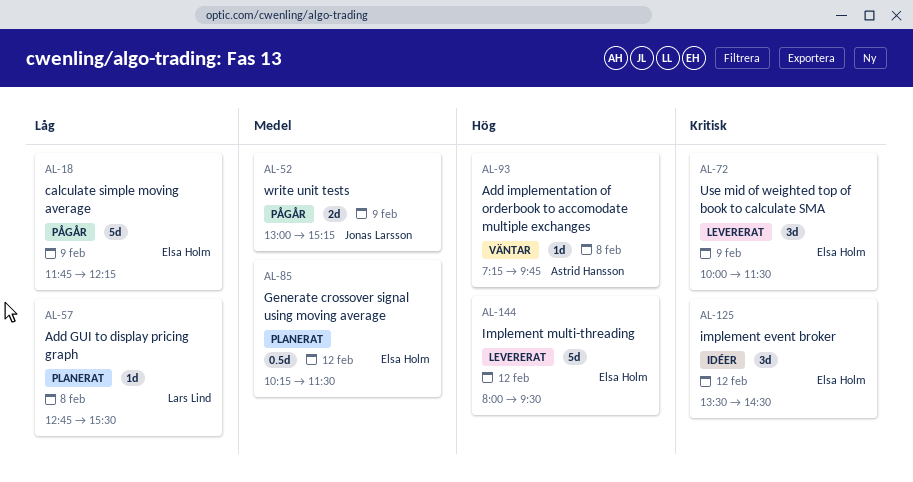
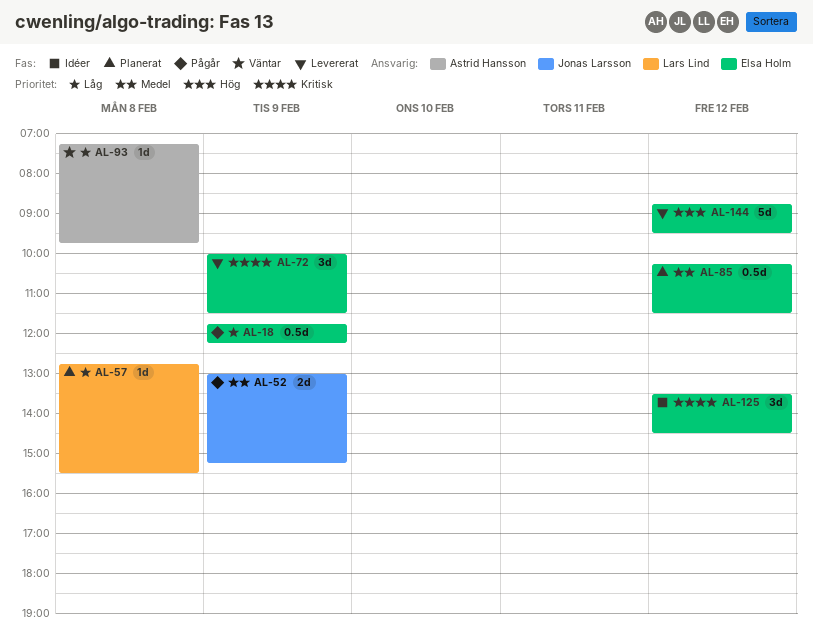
AL-18, estimate: 5d -> 0.5d
AL-93, priority: Hög -> Låg
AL-144, begins: 08:00 -> 08:45

